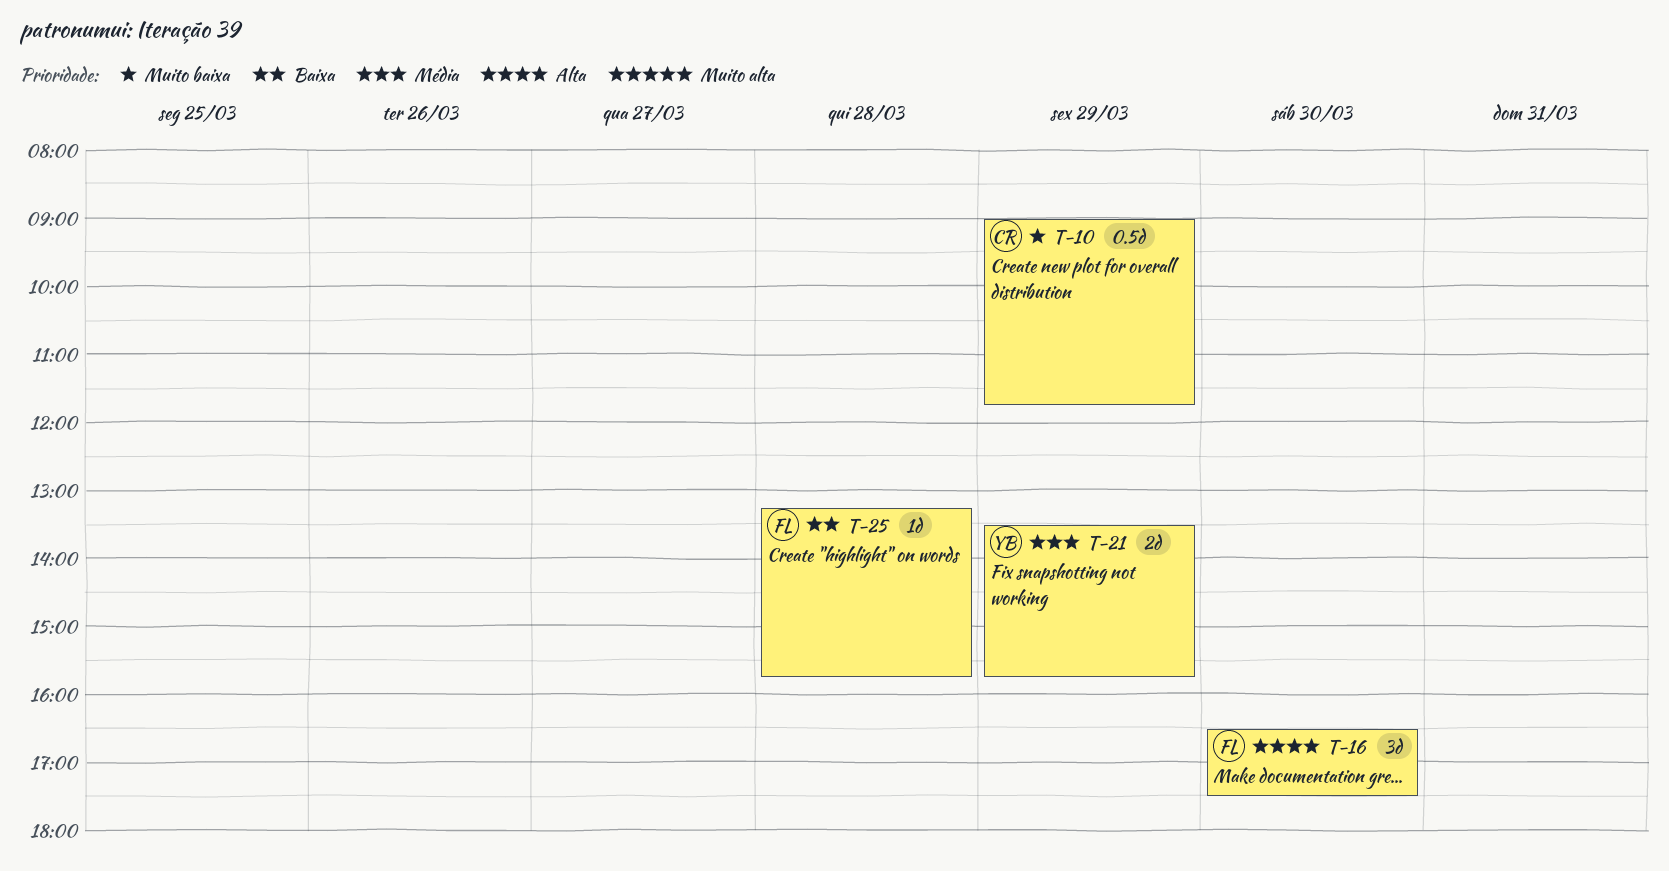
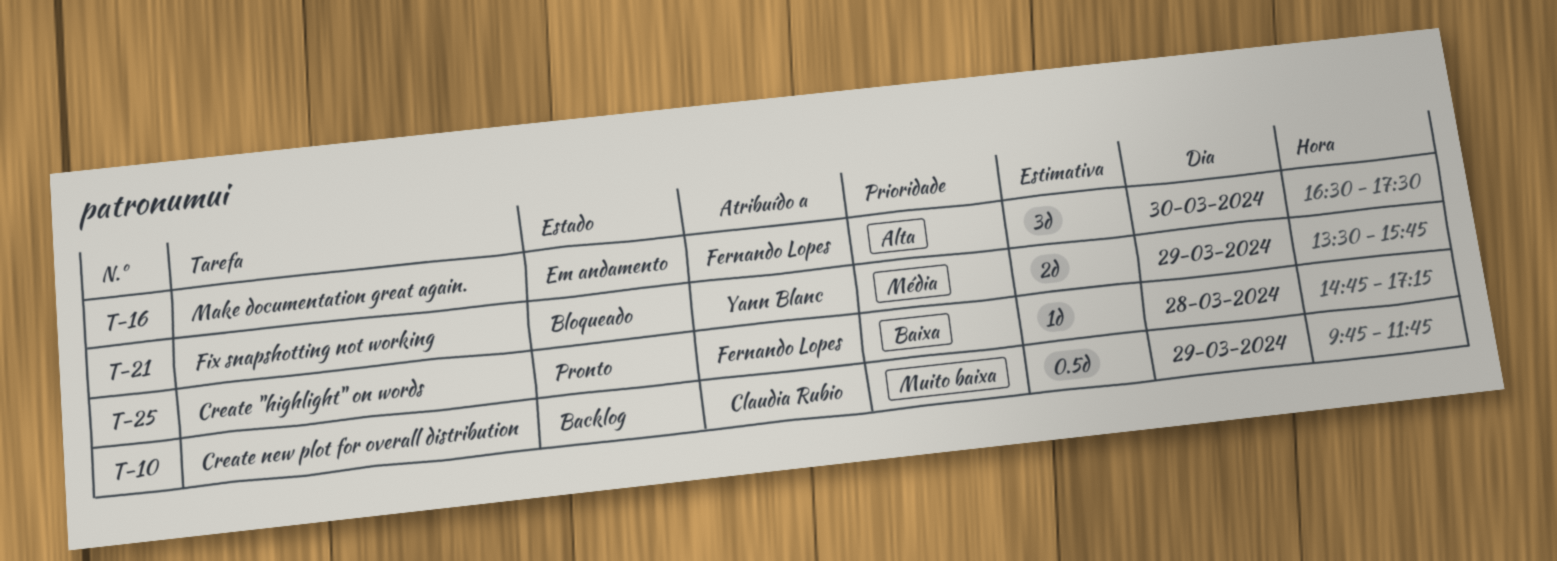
T-10, begins: 09:00 -> 09:45
T-25, begins: 13:15 -> 14:45
T-25, ends: 15:45 -> 17:15

